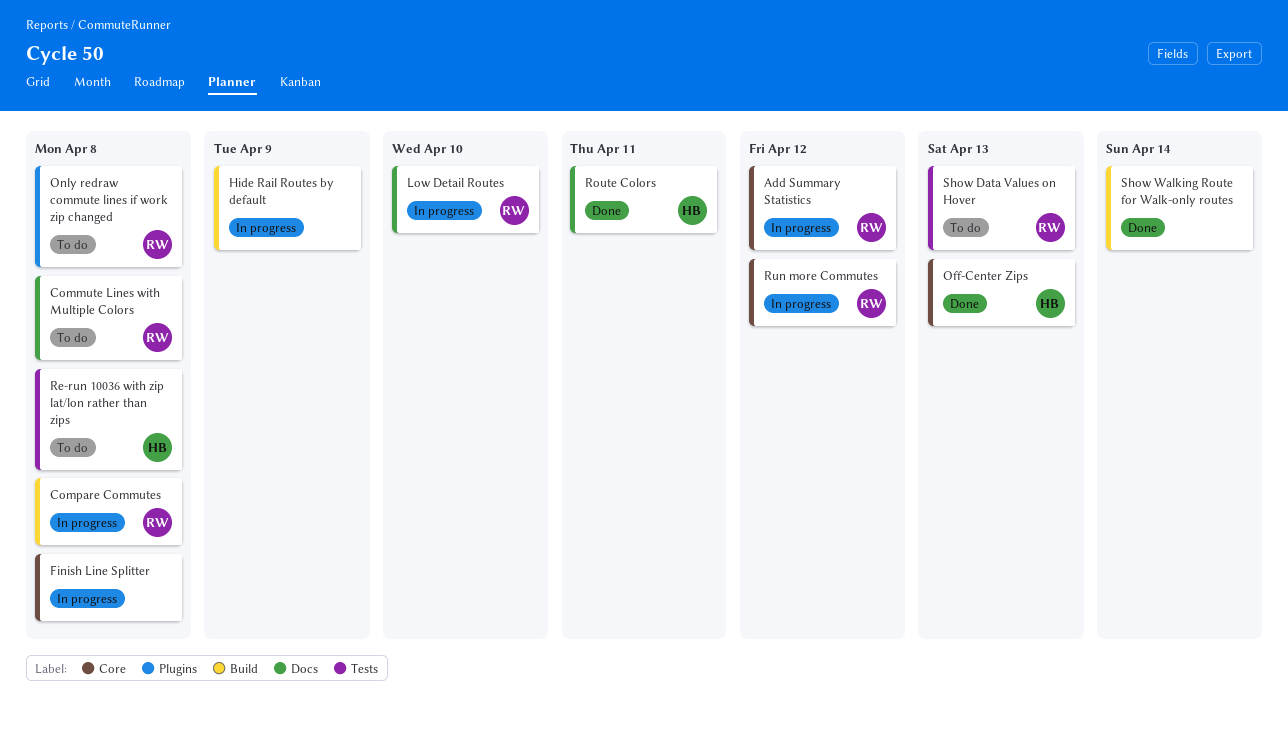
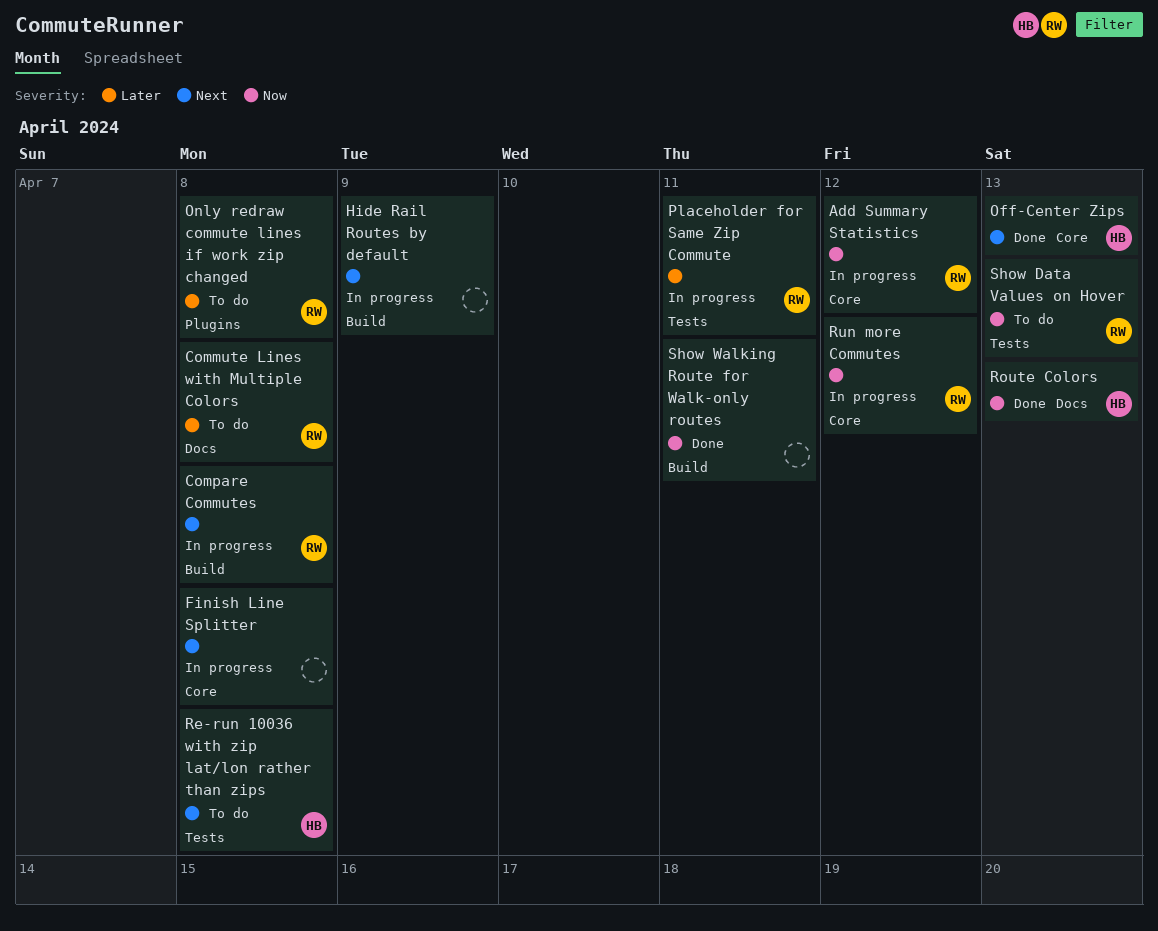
Low Detail Routes: present -> none
Placeholder for Same Zip Commute: none -> present
Route Colors, due: Apr 11 -> Apr 13
Show Walking Route for Walk-only routes, due: Apr 14 -> Apr 11

